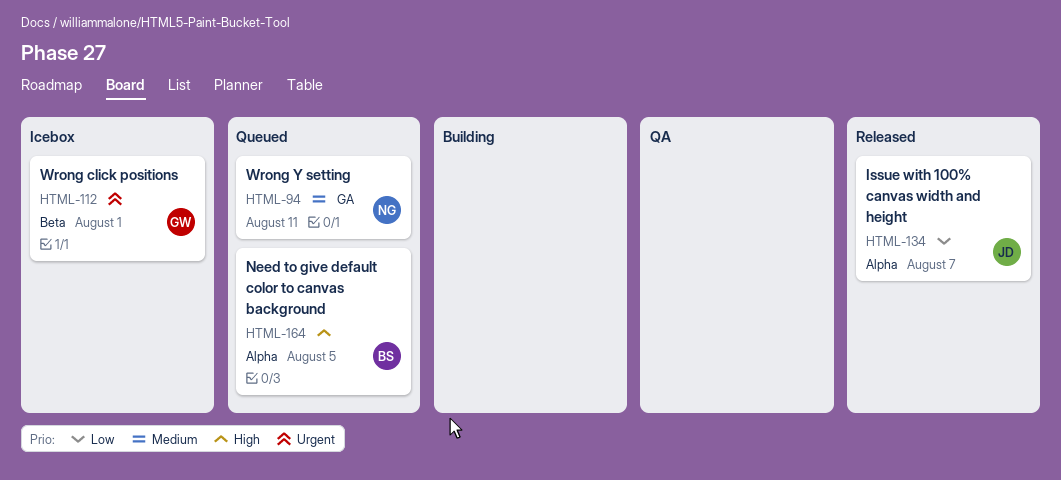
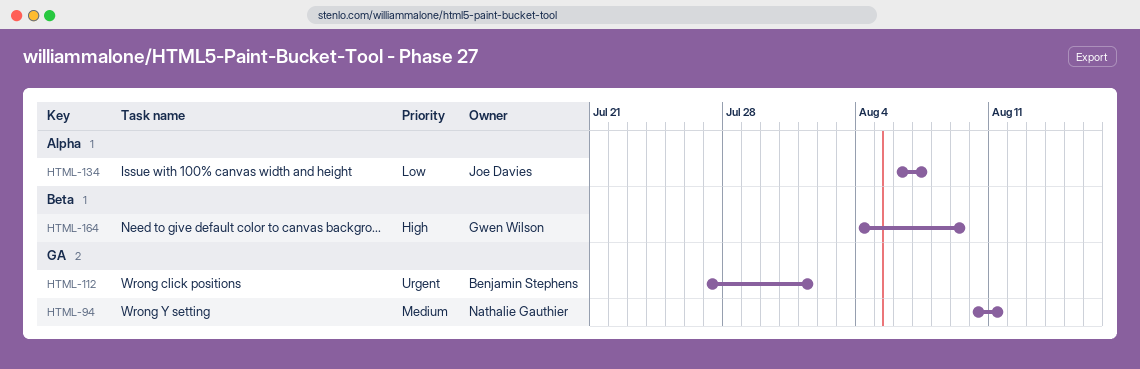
HTML-112, owner: Gwen Wilson -> Benjamin Stephens
HTML-112, label: Beta -> GA
HTML-164, owner: Benjamin Stephens -> Gwen Wilson
HTML-164, label: Alpha -> Beta
HTML-164, due: Aug 5 -> Aug 9

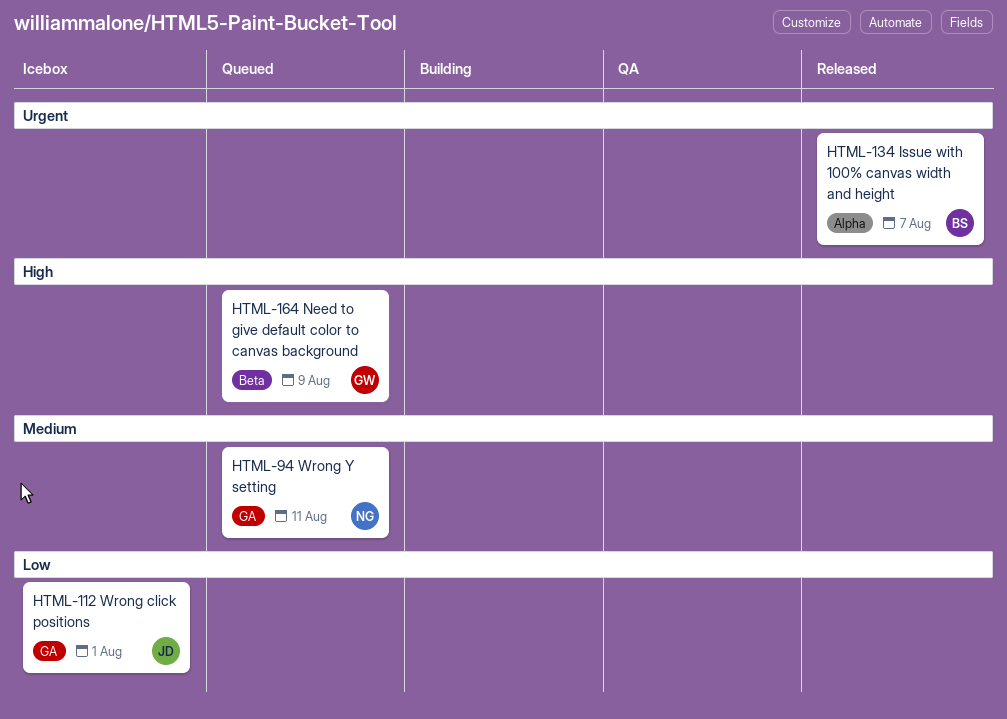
HTML-112, owner: Benjamin Stephens -> Joe Davies
HTML-112, priority: Urgent -> Low
HTML-134, owner: Joe Davies -> Benjamin Stephens
HTML-134, priority: Low -> Urgent

